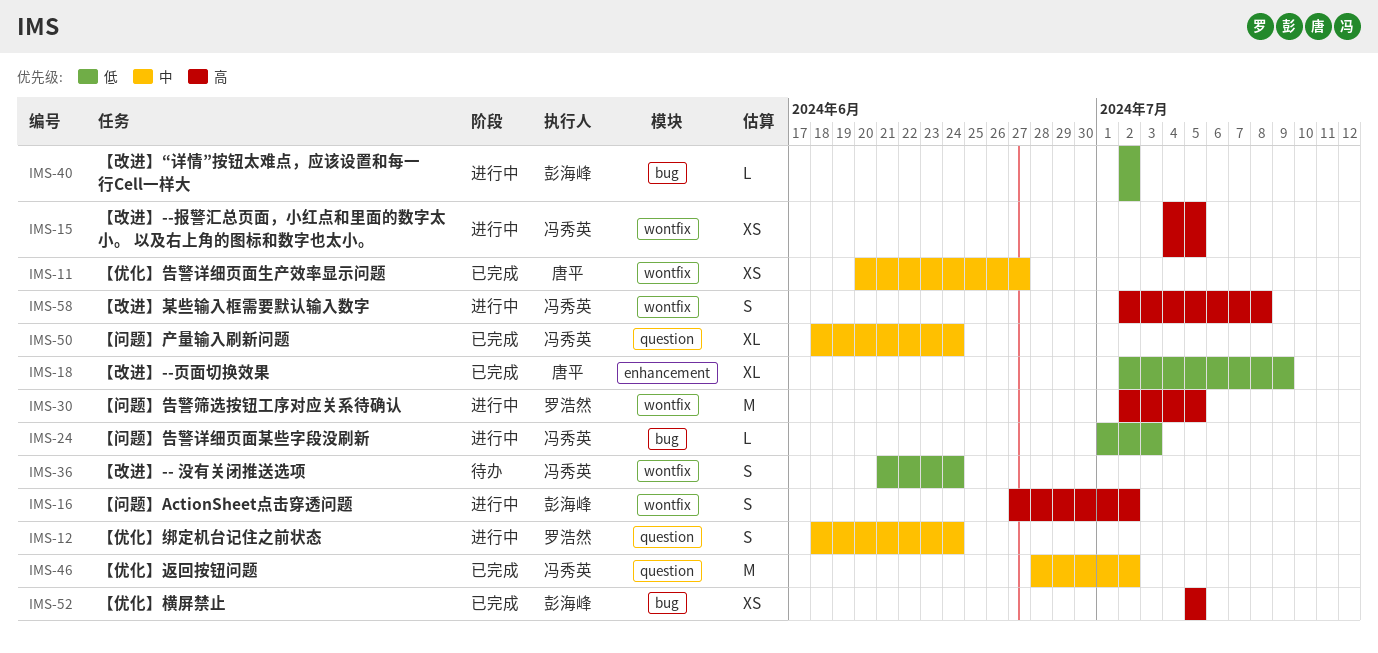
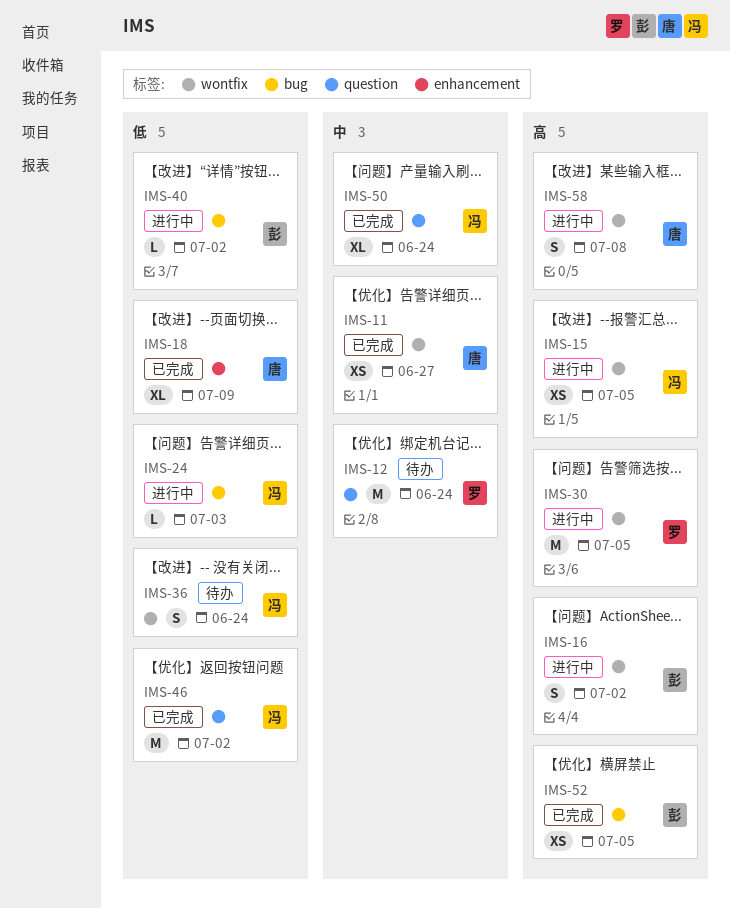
IMS-12, status: 进行中 -> 待办
IMS-12, estimate: S -> M
IMS-46, priority: 中 -> 低
IMS-58, owner: 冯秀英 -> 唐平

